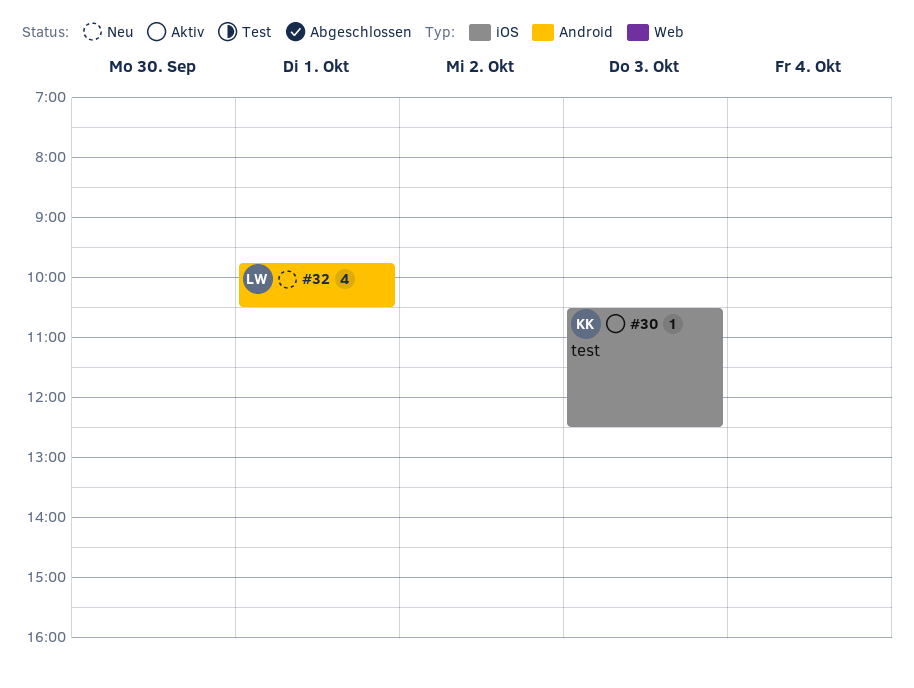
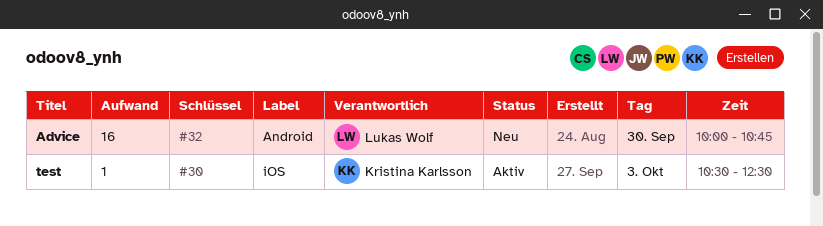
#32, estimate: 4 -> 16
#32, day: Oct 1 -> Sep 30
#32, begins: 09:45 -> 10:00
#32, ends: 10:30 -> 10:45

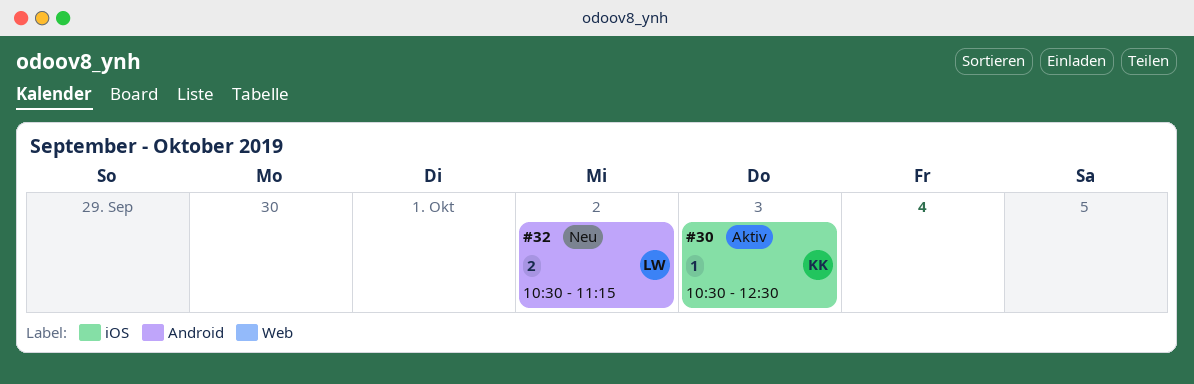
#32, estimate: 16 -> 2
#32, day: Sep 30 -> Oct 2
#32, begins: 10:00 -> 10:30
#32, ends: 10:45 -> 11:15

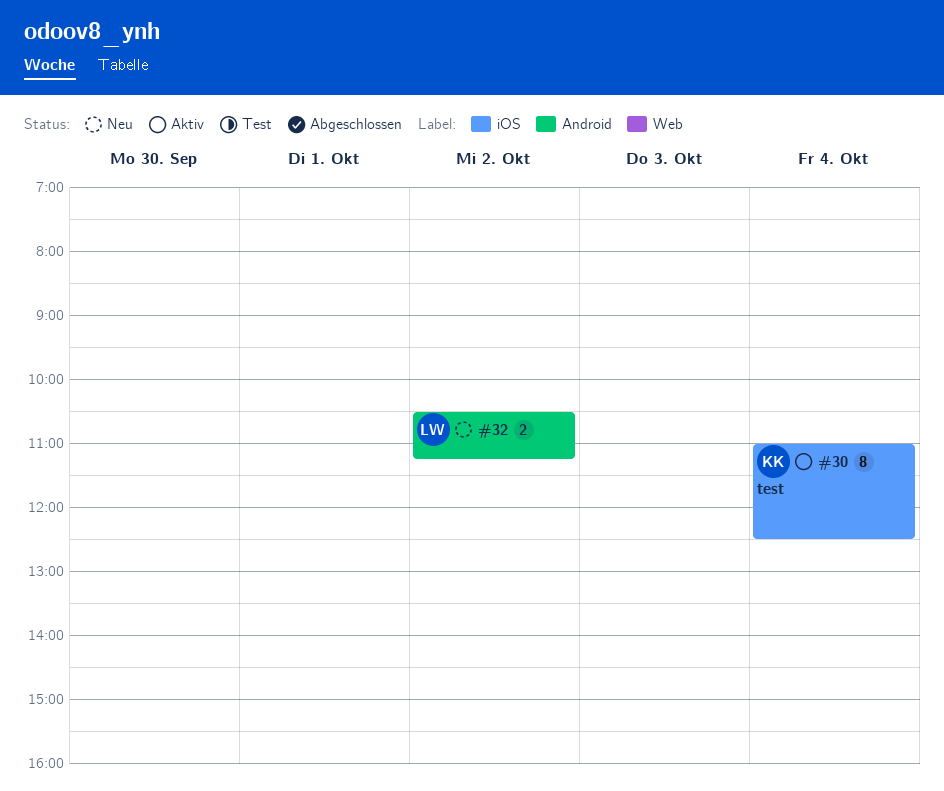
#30, estimate: 1 -> 8
#30, day: Oct 3 -> Oct 4
#30, begins: 10:30 -> 11:00

